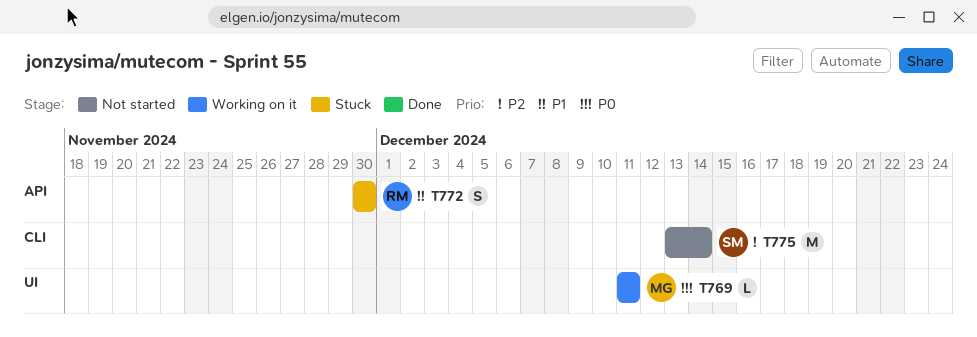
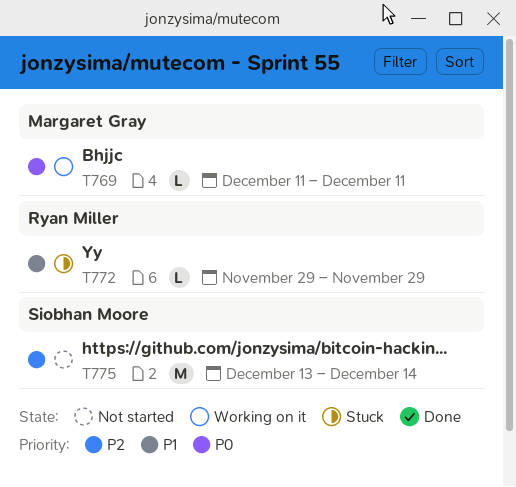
T772, estimate: S -> L
T772, start: Nov 30 -> Nov 29
T772, due: Nov 30 -> Nov 29

